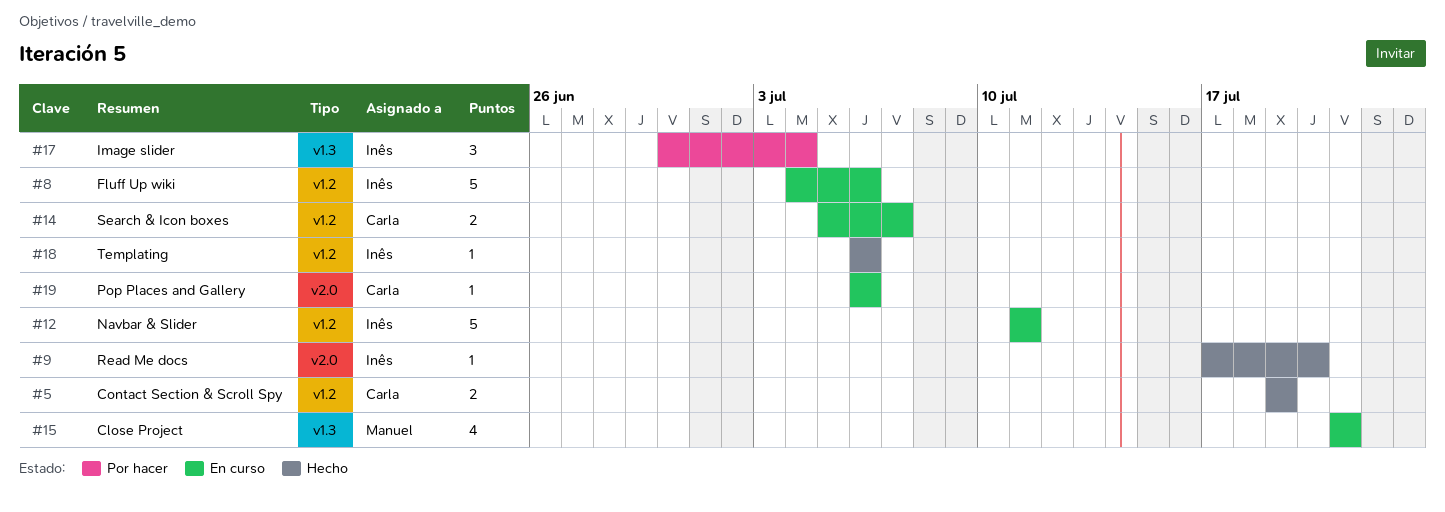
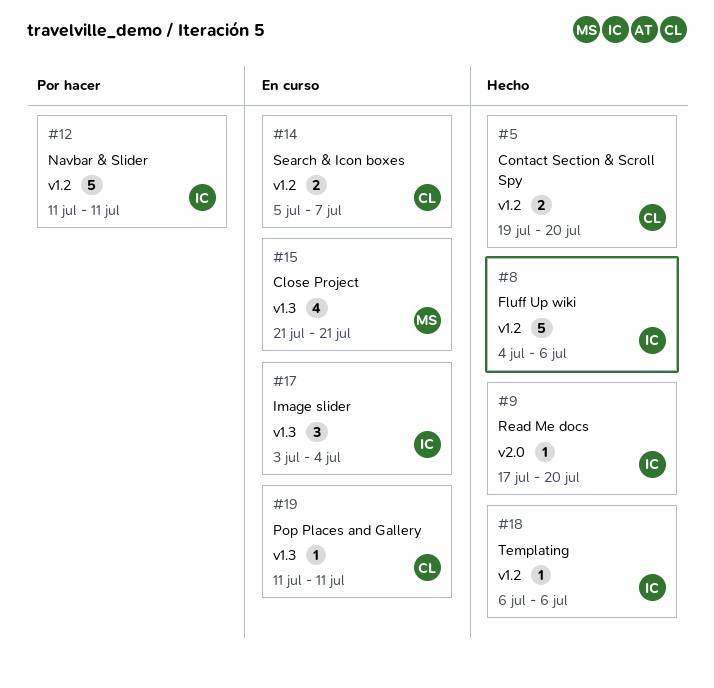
#5, due: Jul 19 -> Jul 20
#8, status: En curso -> Hecho
#12, status: En curso -> Por hacer
#17, status: Por hacer -> En curso
#17, start: Jun 30 -> Jul 3
#19, label: v2.0 -> v1.3
#19, start: Jul 6 -> Jul 11
#19, due: Jul 6 -> Jul 11

